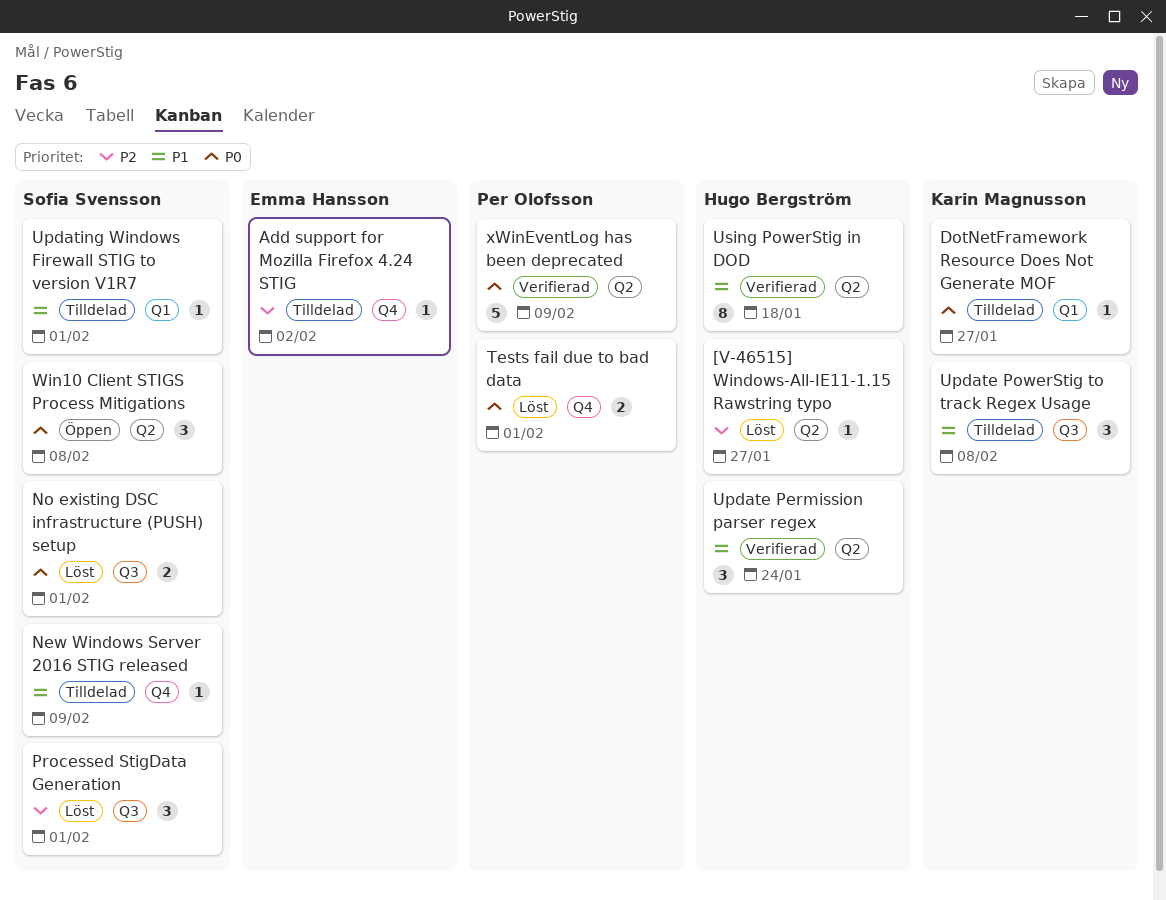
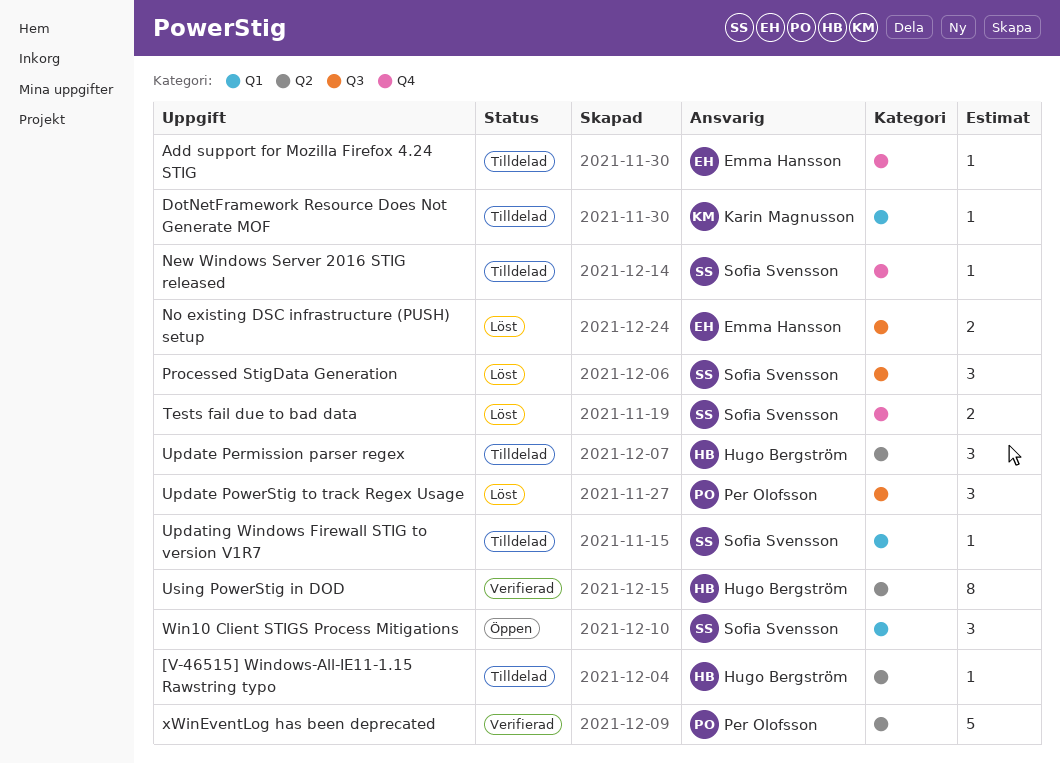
[V-46515] Windows-All-IE11-1.15 Rawstring typo, status: Löst -> Tilldelad
No existing DSC infrastructure (PUSH) setup, owner: Sofia Svensson -> Emma Hansson
Tests fail due to bad data, owner: Per Olofsson -> Sofia Svensson
Update Permission parser regex, status: Verifierad -> Tilldelad
Update PowerStig to track Regex Usage, status: Tilldelad -> Löst
Update PowerStig to track Regex Usage, owner: Karin Magnusson -> Per Olofsson
Win10 Client STIGS Process Mitigations, label: Q2 -> Q1

